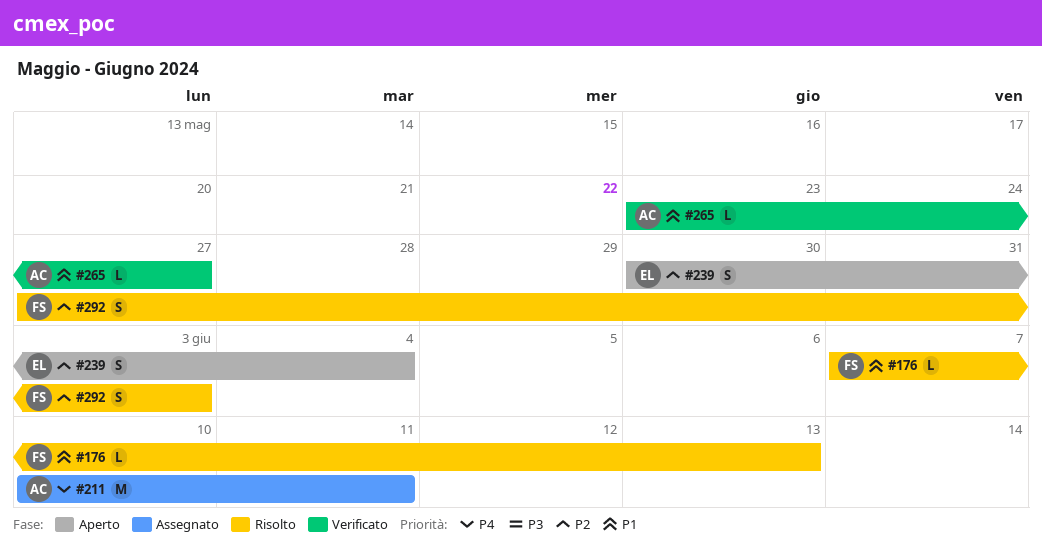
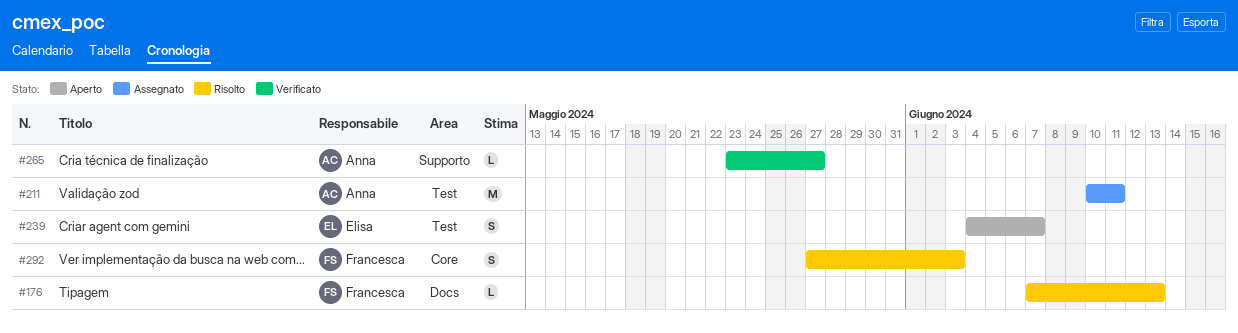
#239, start: May 30 -> Jun 4
#239, due: Jun 4 -> Jun 7

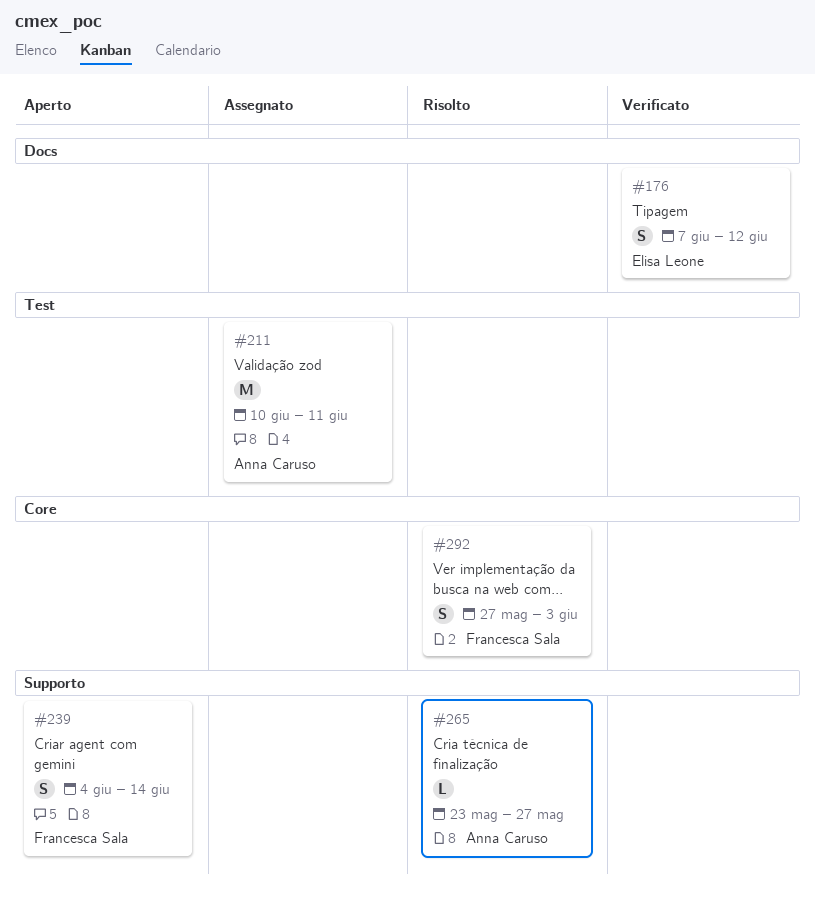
#176, status: Risolto -> Verificato
#176, owner: Francesca Sala -> Elisa Leone
#176, estimate: L -> S
#176, due: Jun 13 -> Jun 12
#239, owner: Elisa Leone -> Francesca Sala
#239, label: Test -> Supporto
#239, due: Jun 7 -> Jun 14
#265, status: Verificato -> Risolto

